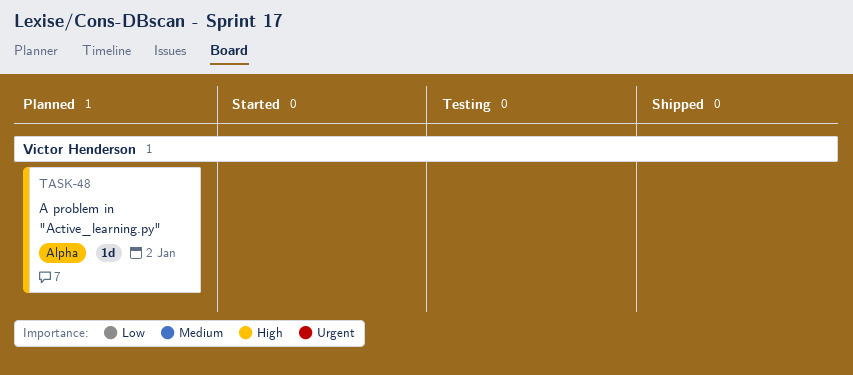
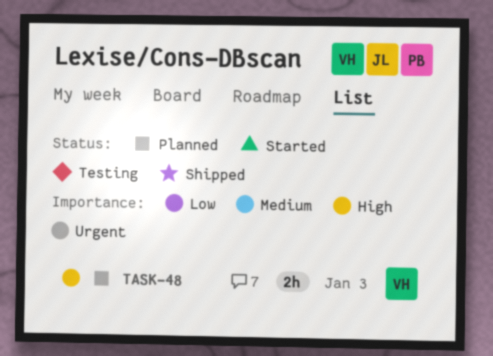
TASK-48, estimate: 1d -> 2h
TASK-48, due: Jan 2 -> Jan 3

